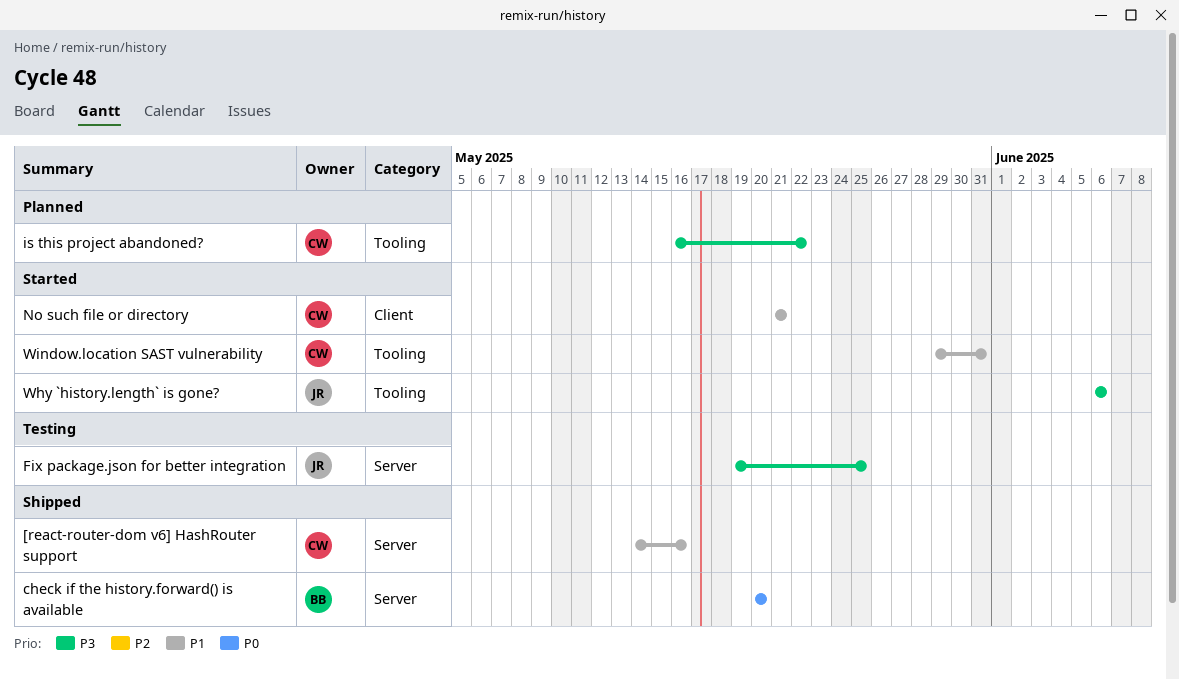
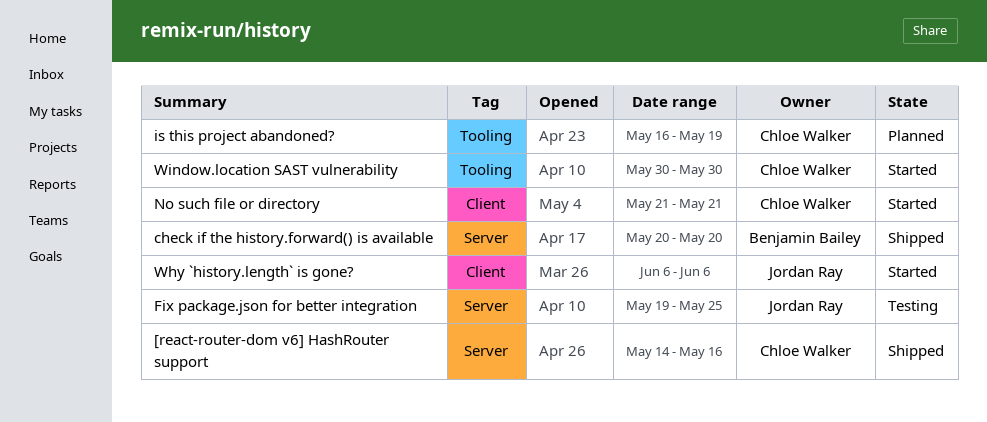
is this project abandoned?, due: May 22 -> May 19
Why `history.length` is gone?, label: Tooling -> Client
Window.location SAST vulnerability, start: May 29 -> May 30
Window.location SAST vulnerability, due: May 31 -> May 30

